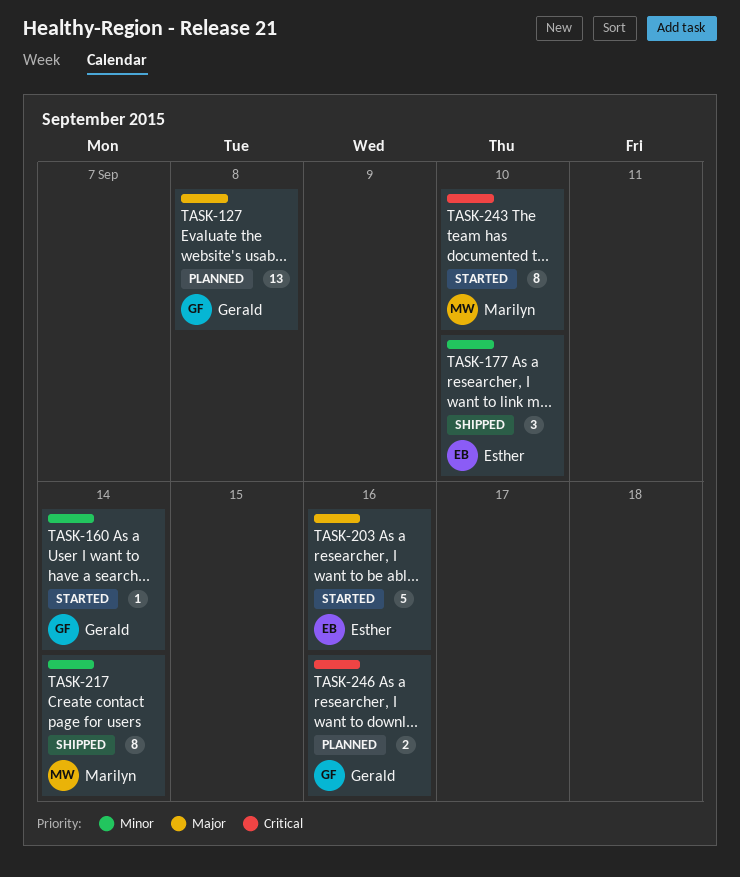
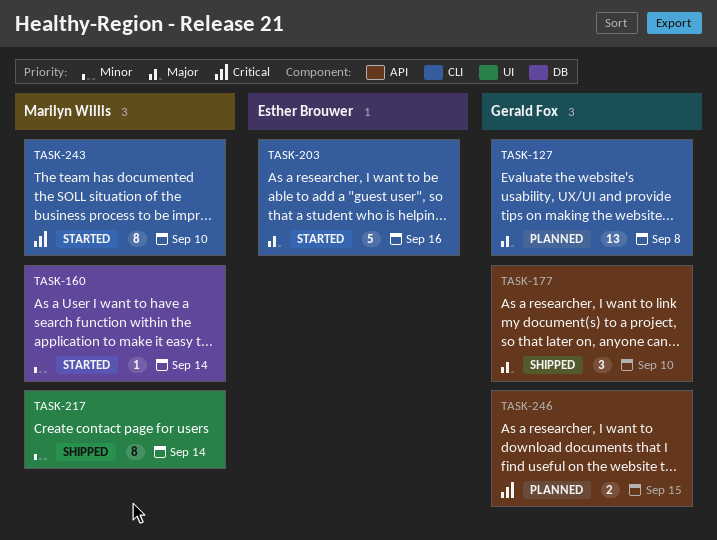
TASK-160, owner: Gerald Fox -> Marilyn Willis
TASK-177, owner: Esther Brouwer -> Gerald Fox
TASK-177, priority: Minor -> Major
TASK-246, due: Sep 16 -> Sep 15

